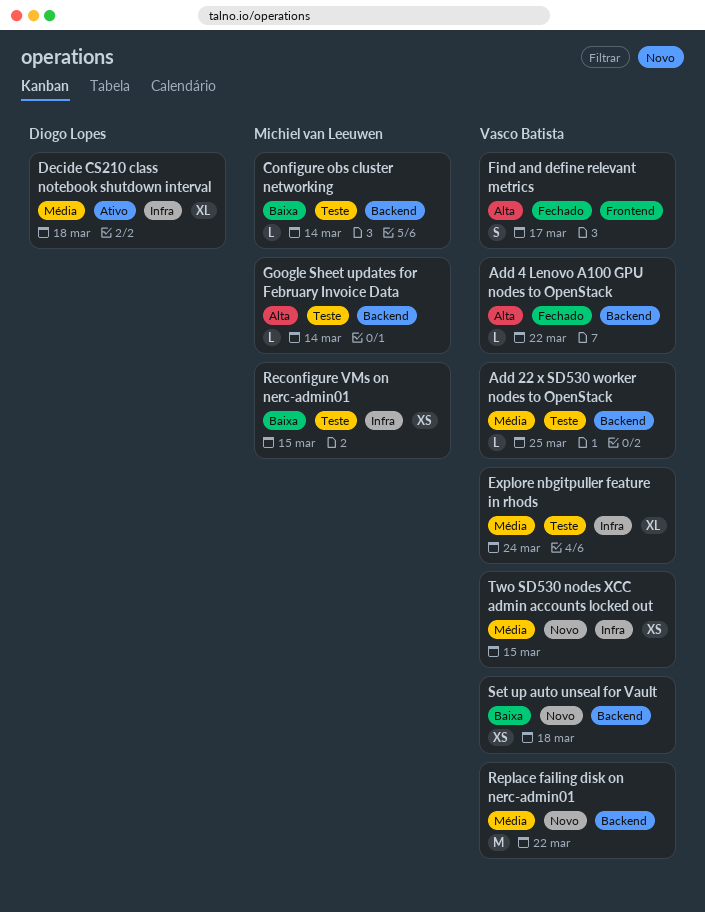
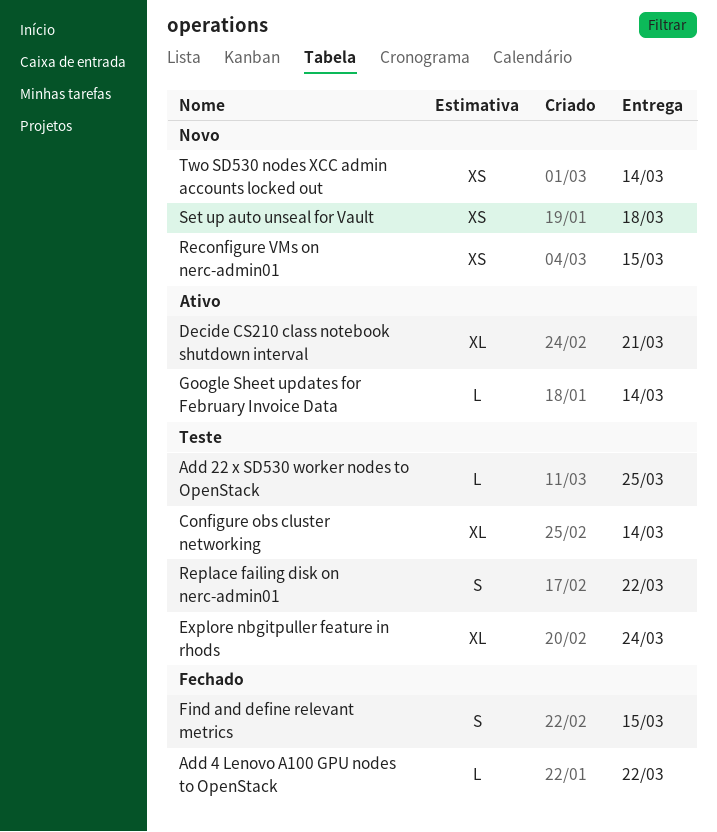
Configure obs cluster networking, estimate: L -> XL
Decide CS210 class notebook shutdown interval, due: Mar 18 -> Mar 21
Find and define relevant metrics, due: Mar 17 -> Mar 15
Google Sheet updates for February Invoice Data, status: Teste -> Ativo
Reconfigure VMs on nerc-admin01, status: Teste -> Novo
Replace failing disk on nerc-admin01, status: Novo -> Teste
Replace failing disk on nerc-admin01, estimate: M -> S
Two SD530 nodes XCC admin accounts locked out, due: Mar 15 -> Mar 14

